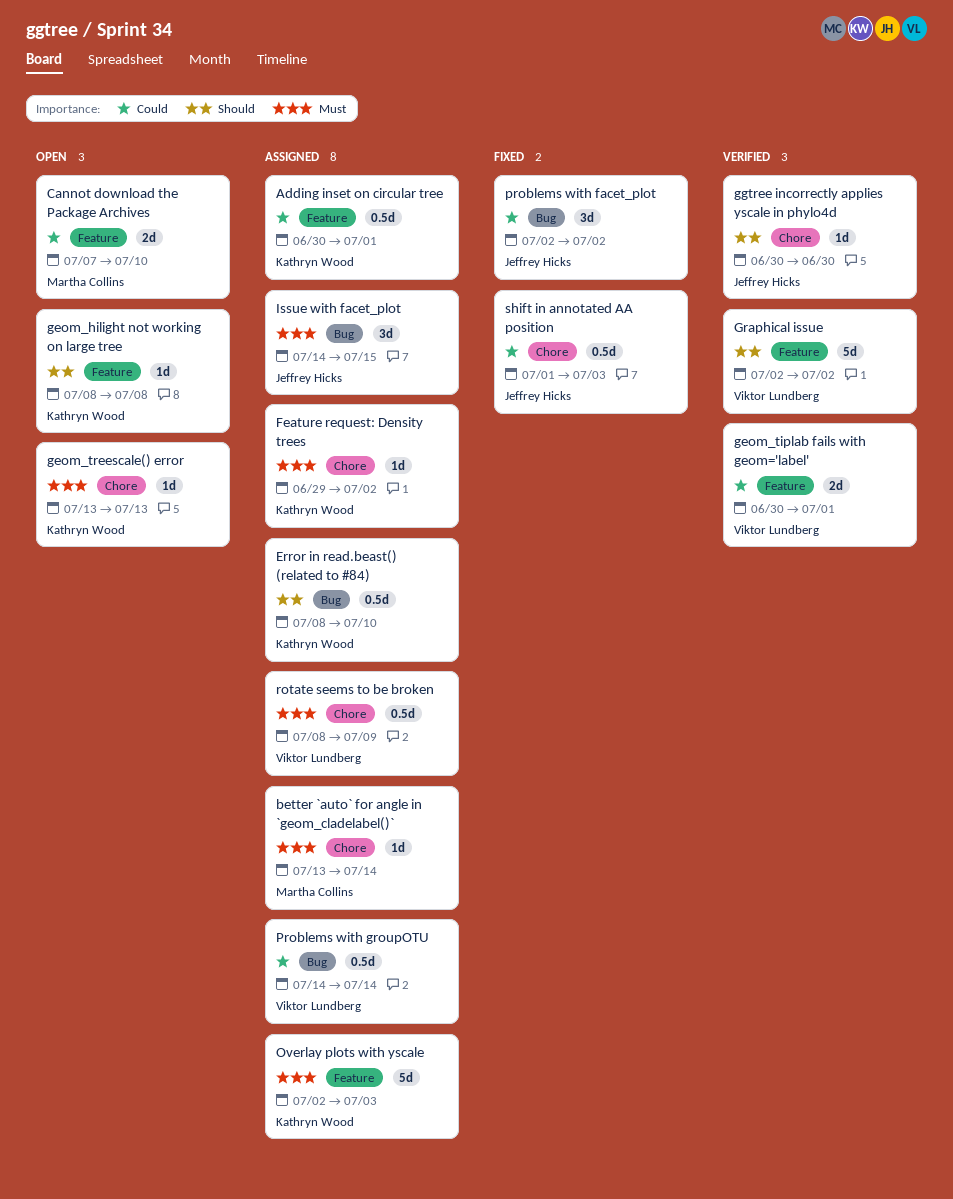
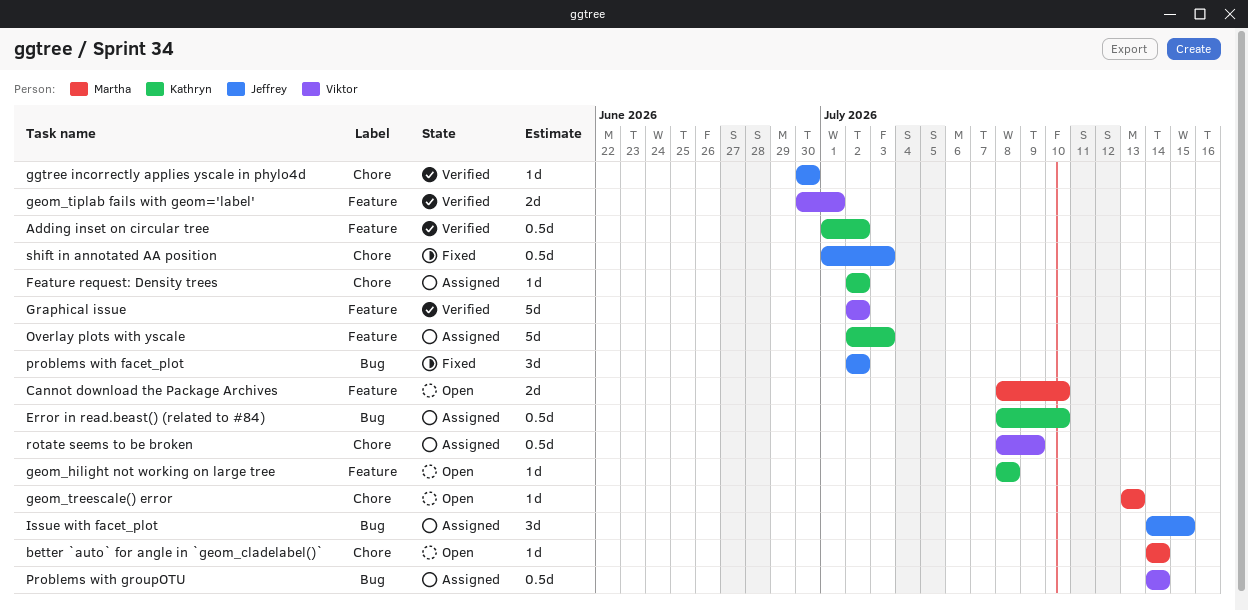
Adding inset on circular tree, status: Assigned -> Verified
Adding inset on circular tree, start: Jun 30 -> Jul 1
Adding inset on circular tree, due: Jul 1 -> Jul 2
better `auto` for angle in `geom_cladelabel()`, status: Assigned -> Open
better `auto` for angle in `geom_cladelabel()`, start: Jul 13 -> Jul 14
Cannot download the Package Archives, start: Jul 7 -> Jul 8
Feature request: Density trees, start: Jun 29 -> Jul 2
geom_treescale() error, owner: Kathryn Wood -> Martha Collins

